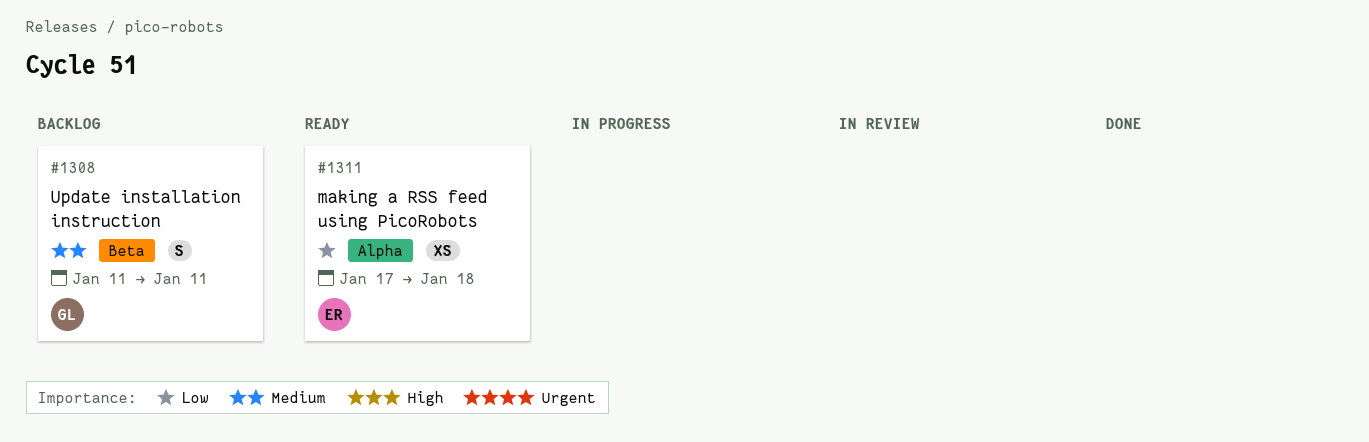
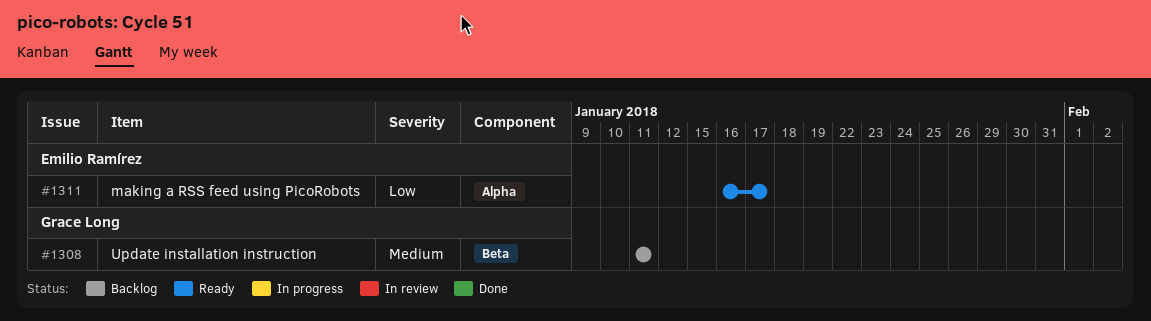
#1311, start: Jan 17 -> Jan 16
#1311, due: Jan 18 -> Jan 17

